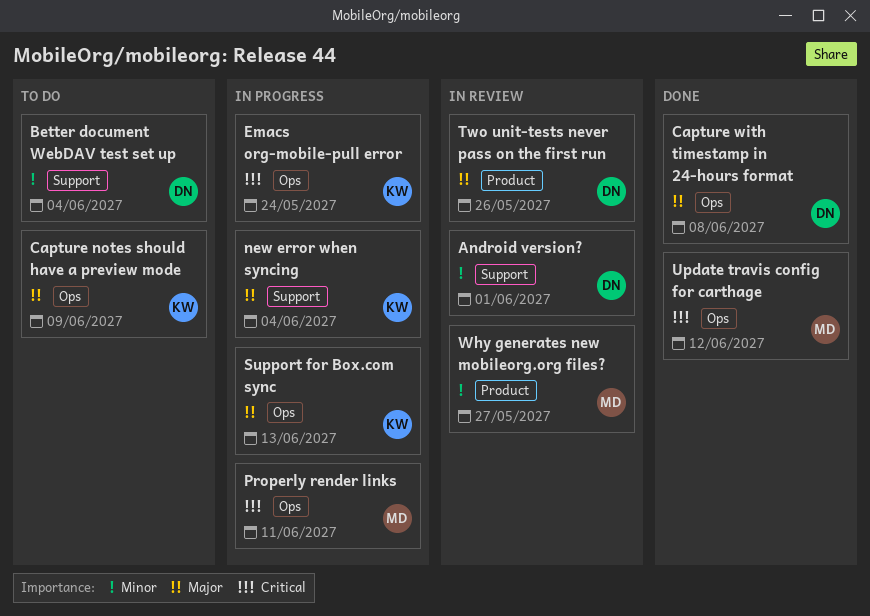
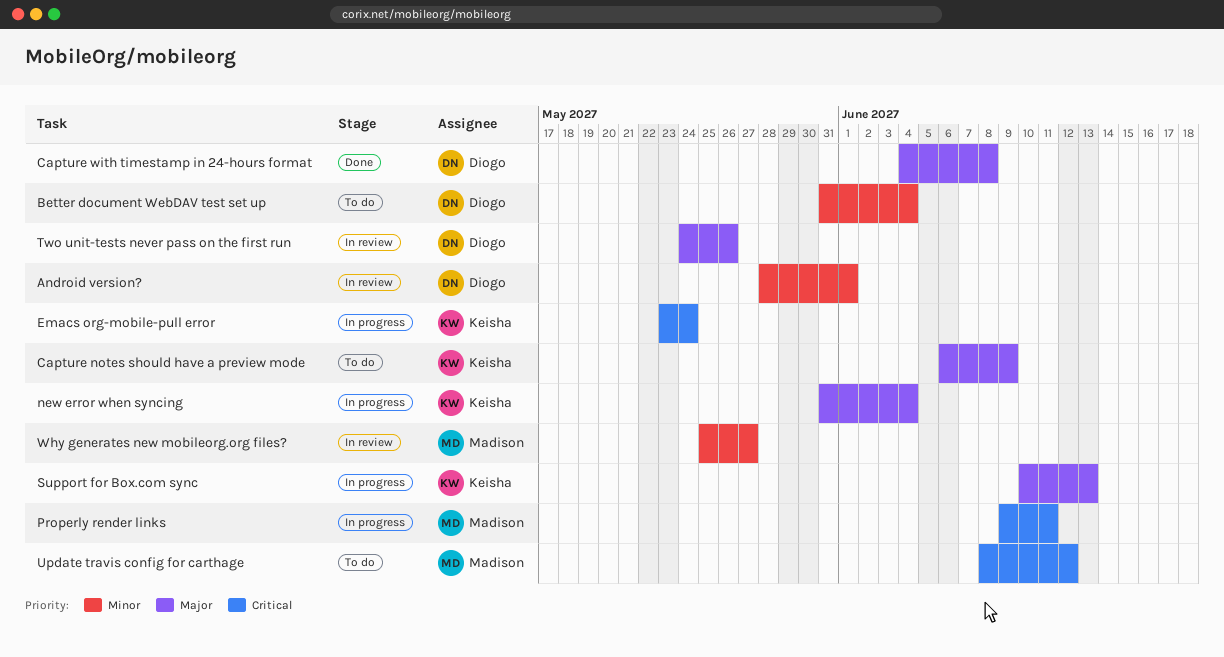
Update travis config for carthage, status: Done -> To do

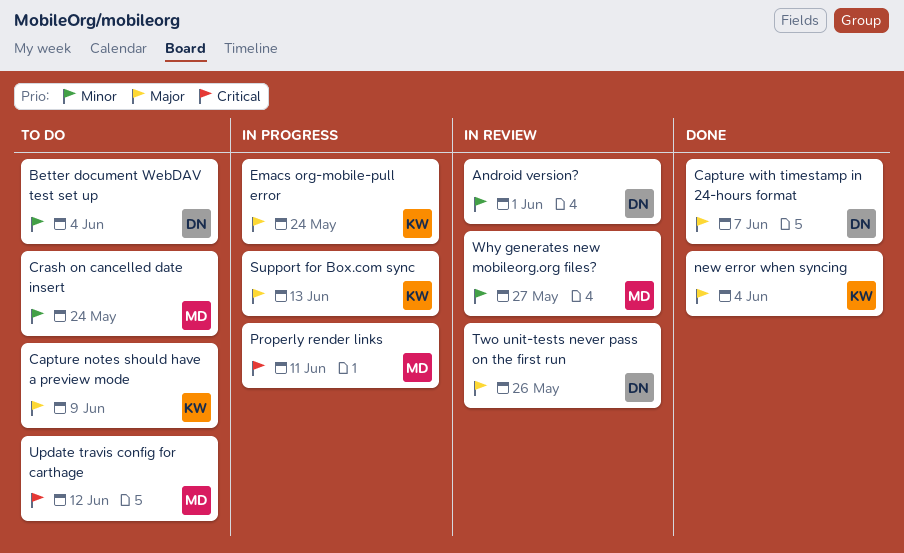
Capture with timestamp in 24-hours format, due: Jun 8 -> Jun 7
Crash on cancelled date insert: none -> present
Emacs org-mobile-pull error, priority: Critical -> Major
new error when syncing, status: In progress -> Done

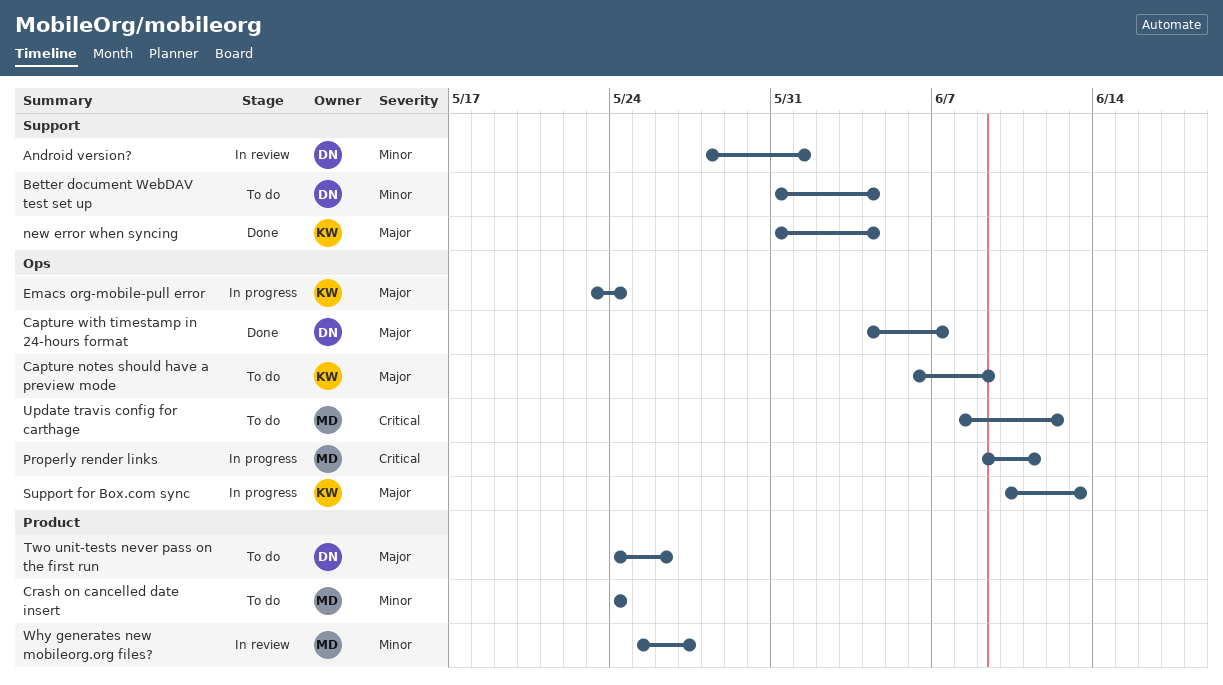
Two unit-tests never pass on the first run, status: In review -> To do

